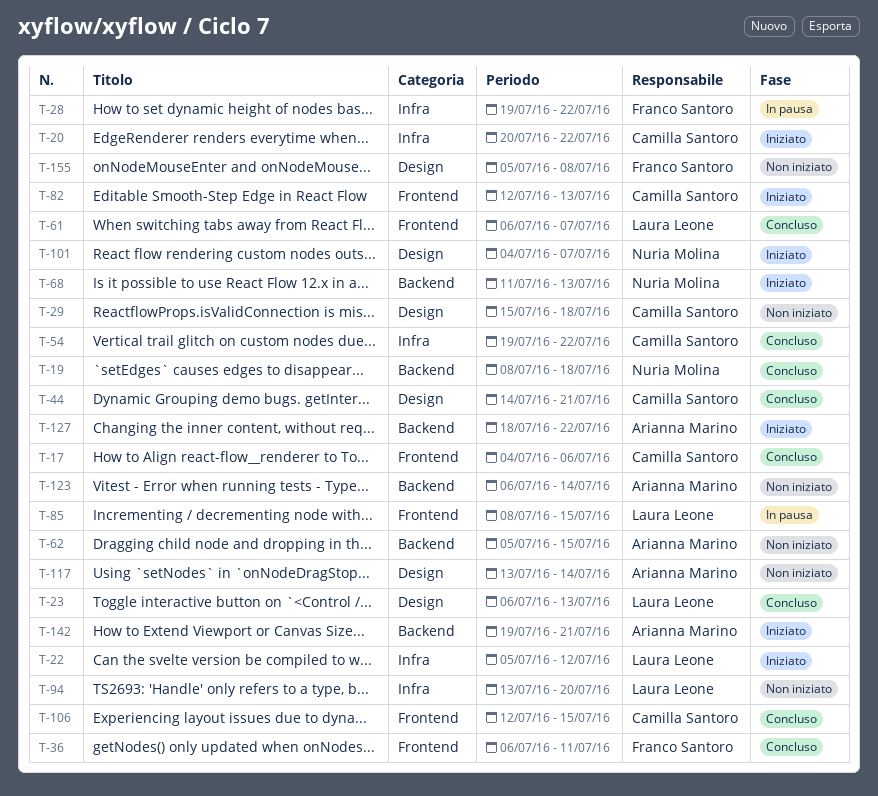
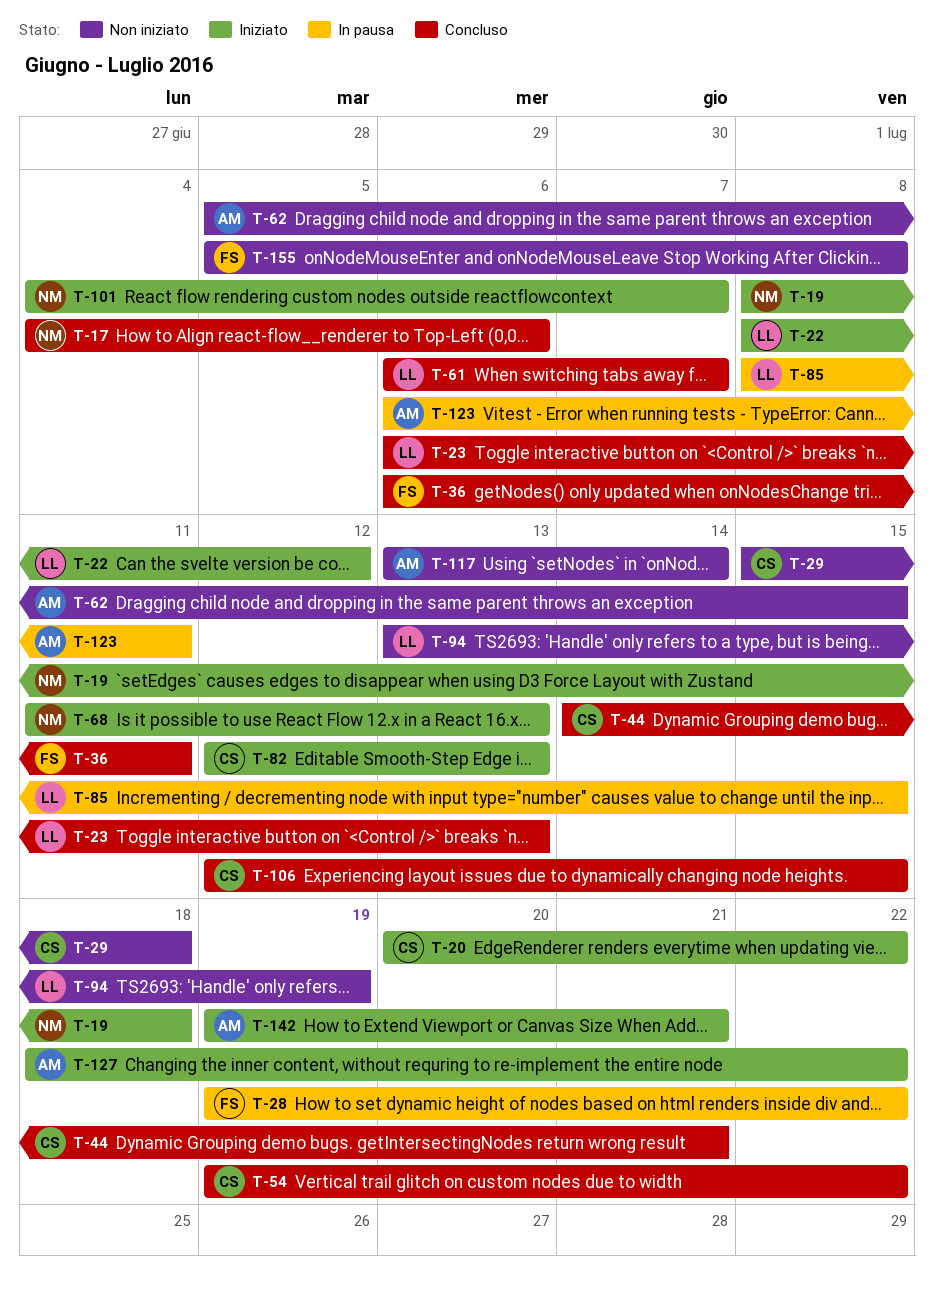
T-17, owner: Camilla Santoro -> Nuria Molina
T-19, status: Concluso -> Iniziato
T-22, start: Jul 5 -> Jul 8
T-94, due: Jul 20 -> Jul 19
T-123, status: Non iniziato -> In pausa
T-123, due: Jul 14 -> Jul 11

